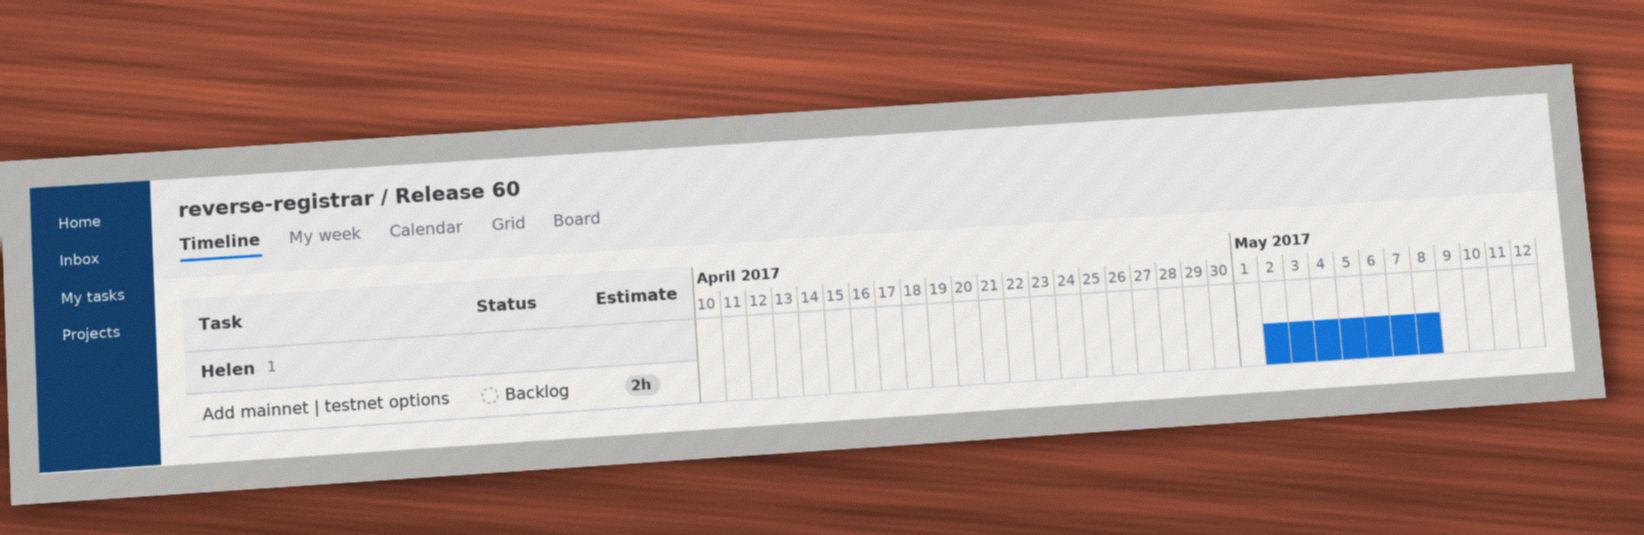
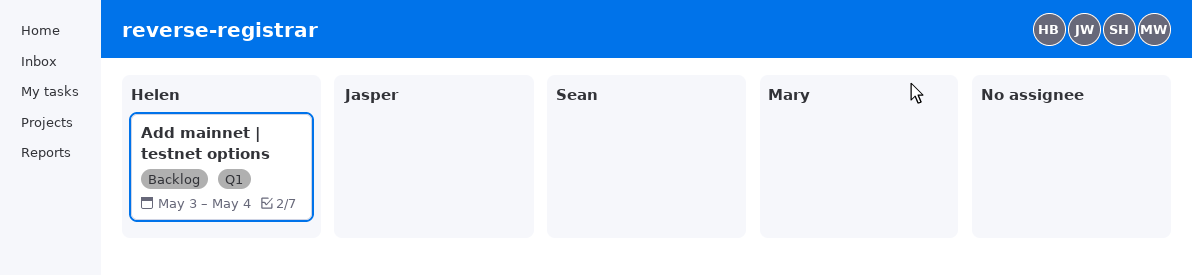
Add mainnet | testnet options, start: May 2 -> May 3
Add mainnet | testnet options, due: May 8 -> May 4

